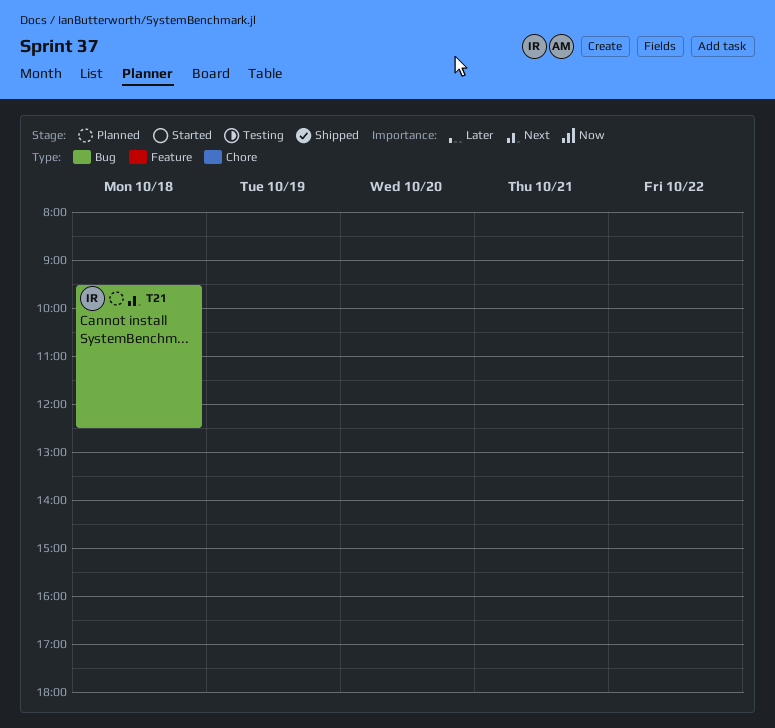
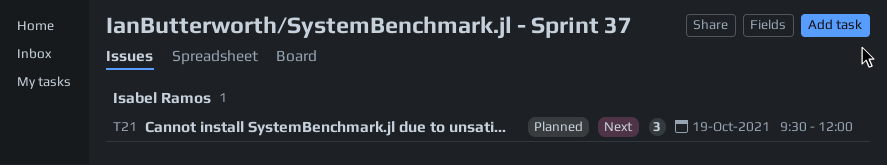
T21, day: Oct 18 -> Oct 19
T21, ends: 12:30 -> 12:00

